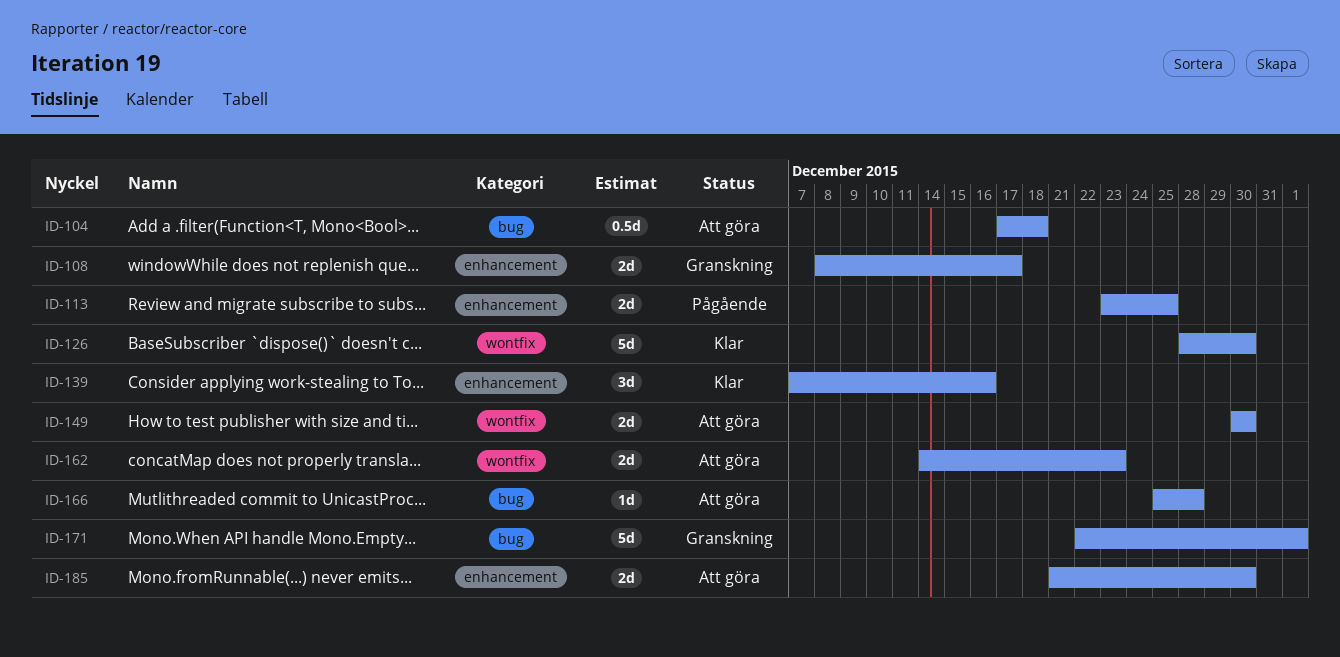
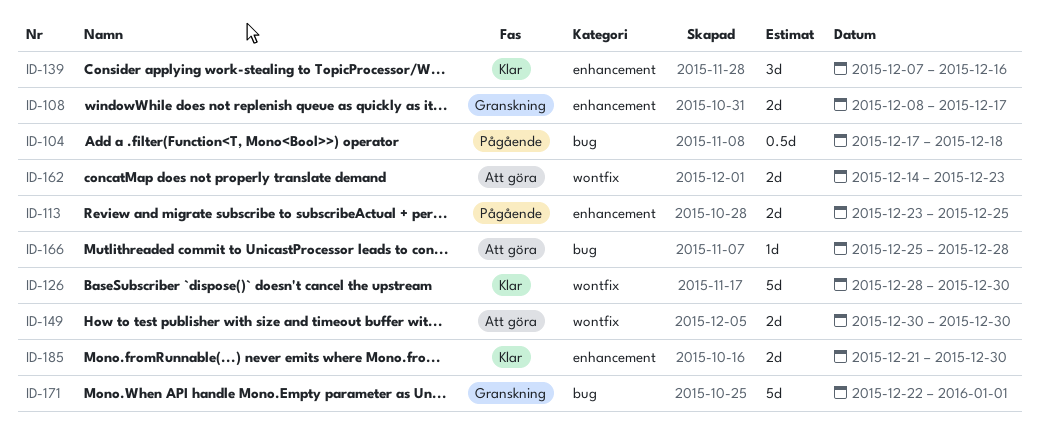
ID-104, status: Att göra -> Pågående
ID-185, status: Att göra -> Klar

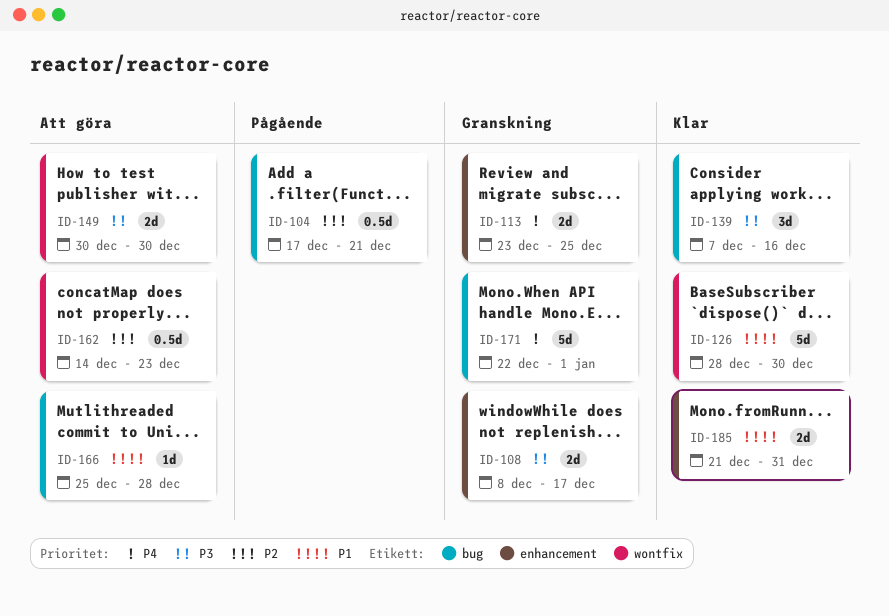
ID-104, due: Dec 18 -> Dec 21
ID-113, status: Pågående -> Granskning
ID-139, label: enhancement -> bug
ID-162, estimate: 2d -> 0.5d
ID-185, due: Dec 30 -> Dec 31

